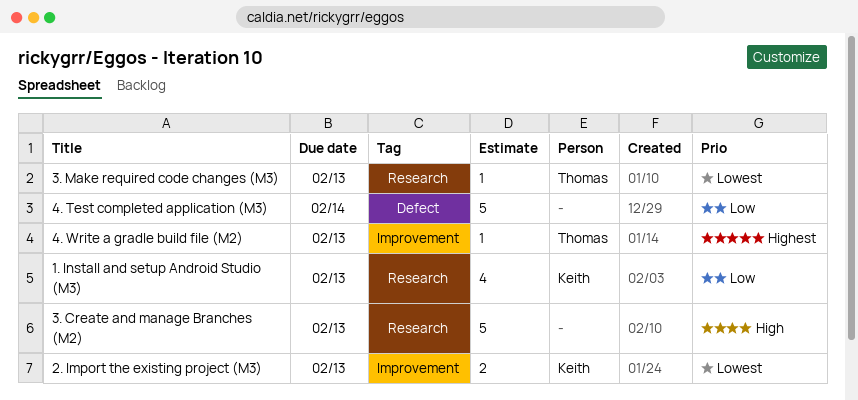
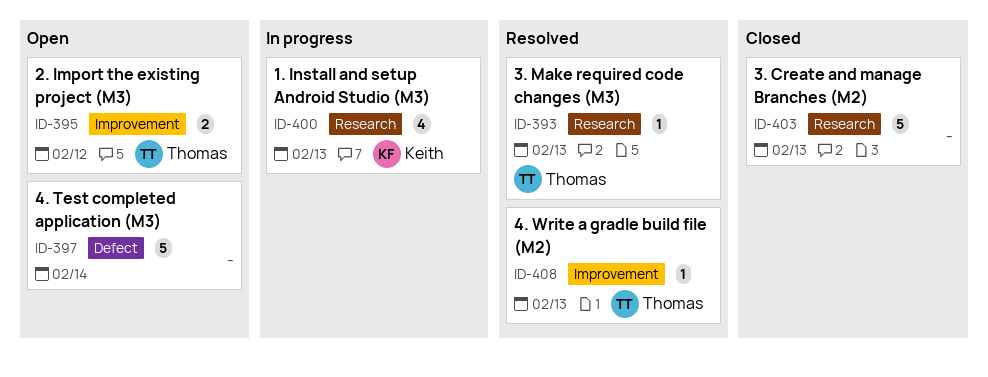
2. Import the existing project (M3), owner: Keith -> Thomas
2. Import the existing project (M3), due: Feb 13 -> Feb 12

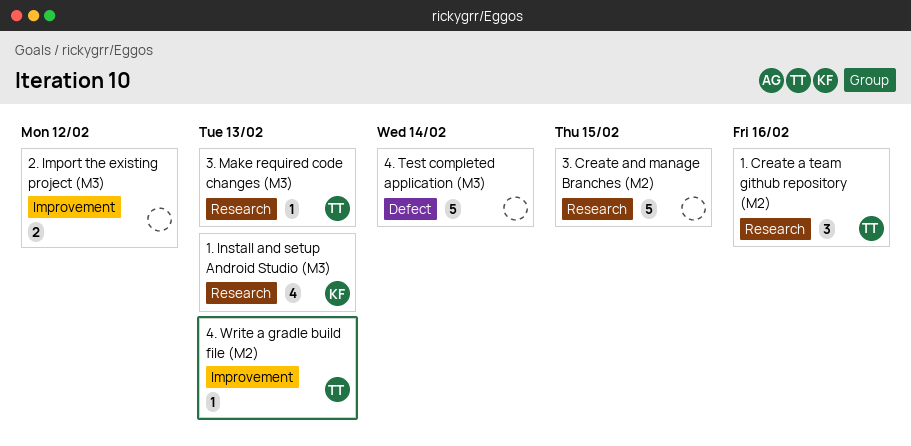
1. Create a team github repository (M2): none -> present
2. Import the existing project (M3), owner: Thomas -> none
3. Create and manage Branches (M2), due: Feb 13 -> Feb 15

